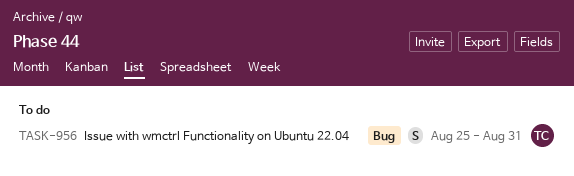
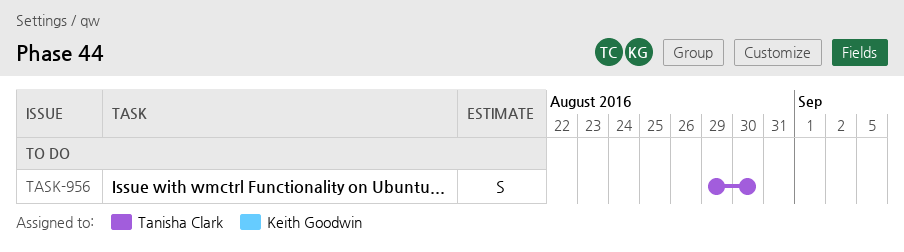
TASK-956, start: Aug 25 -> Aug 29
TASK-956, due: Aug 31 -> Aug 30

